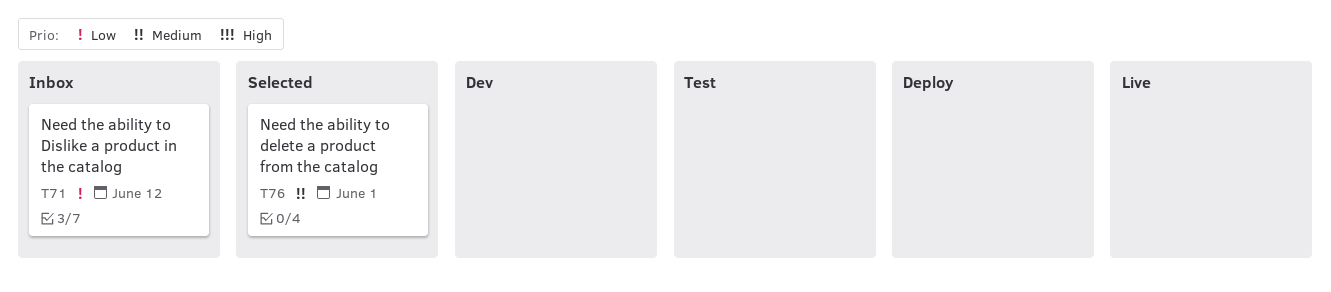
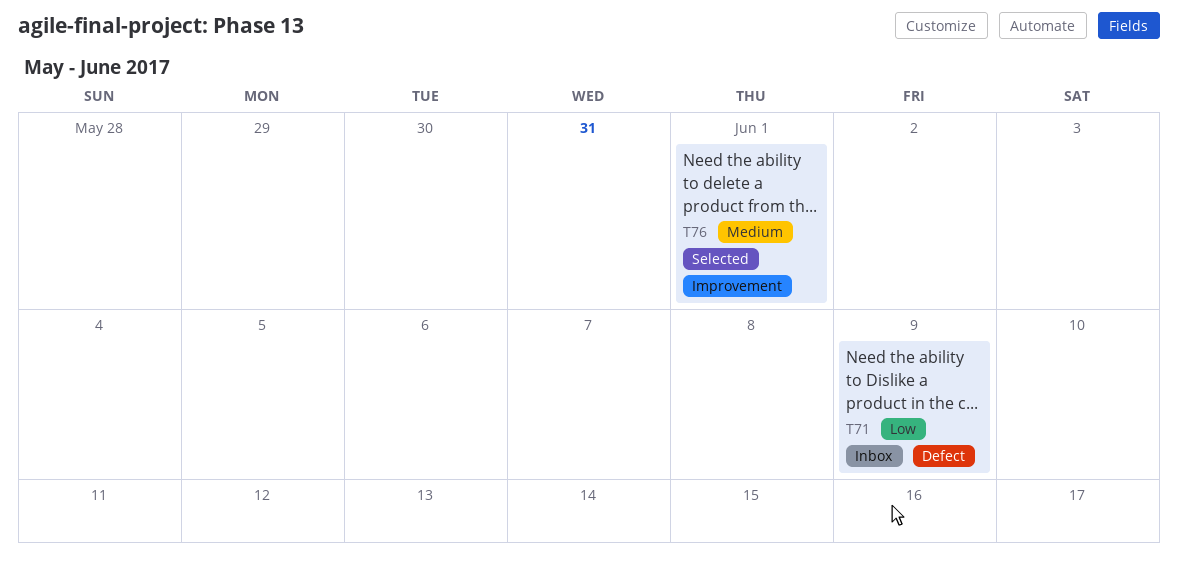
T71, due: Jun 12 -> Jun 9

